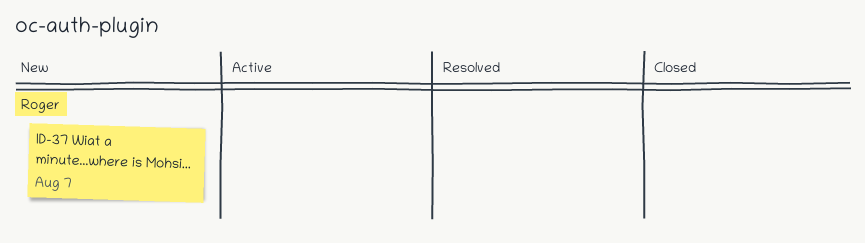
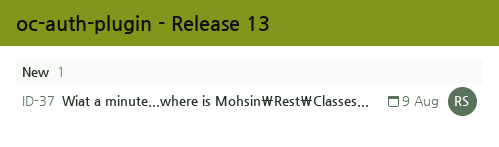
ID-37, due: Aug 7 -> Aug 9

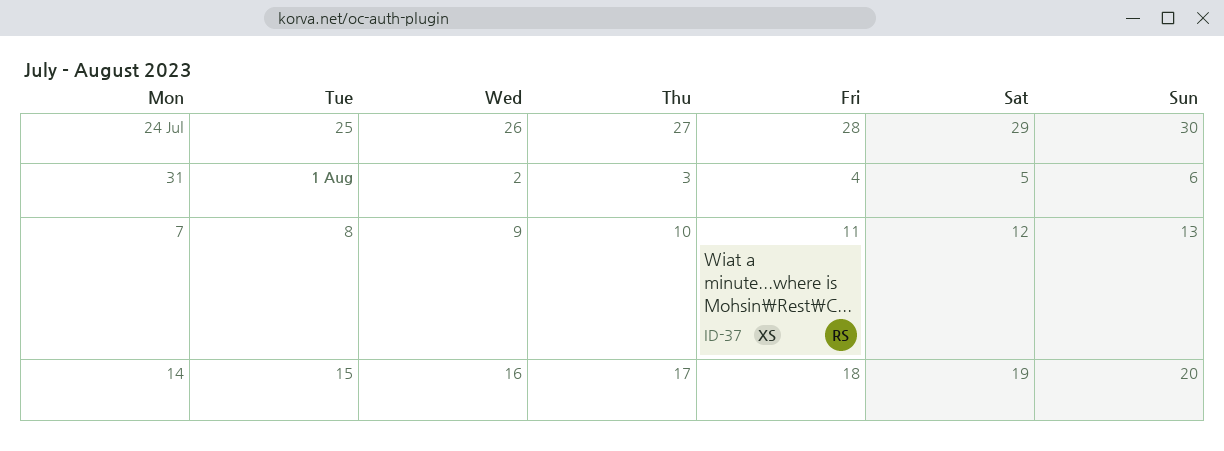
ID-37, due: Aug 9 -> Aug 11

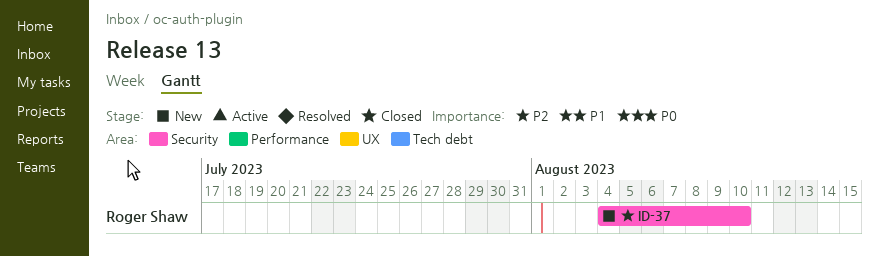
ID-37, due: Aug 11 -> Aug 10

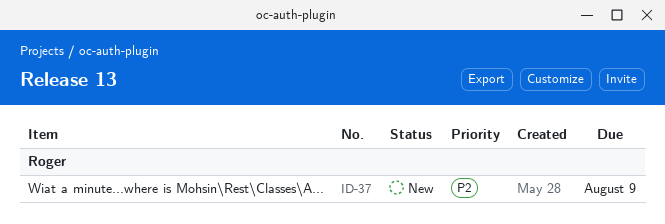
ID-37, due: Aug 10 -> Aug 9

